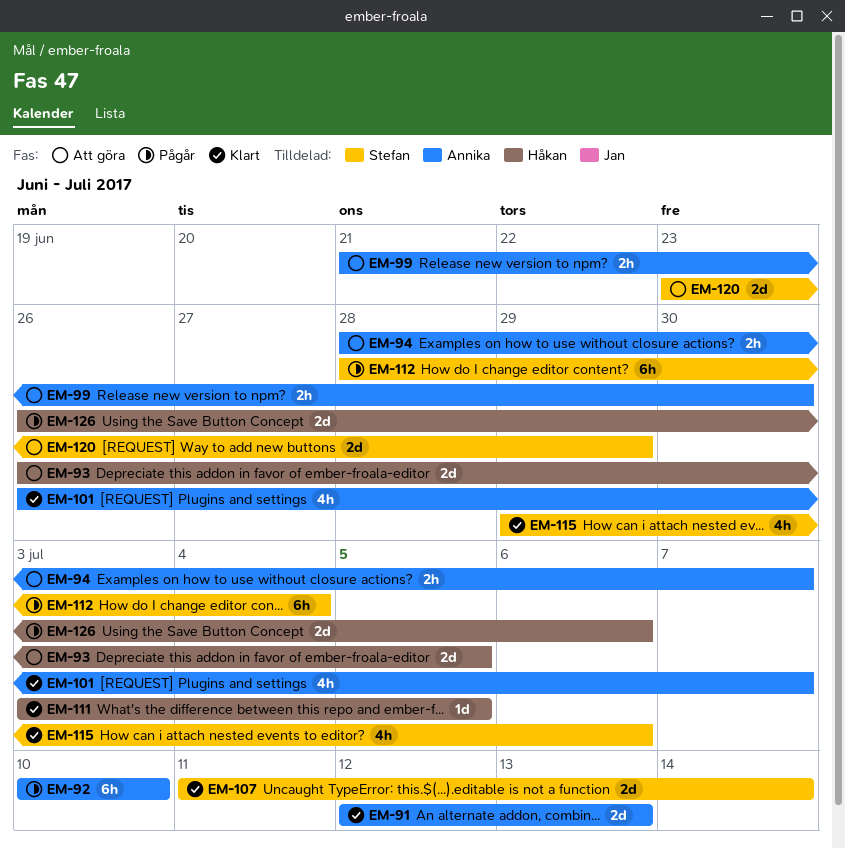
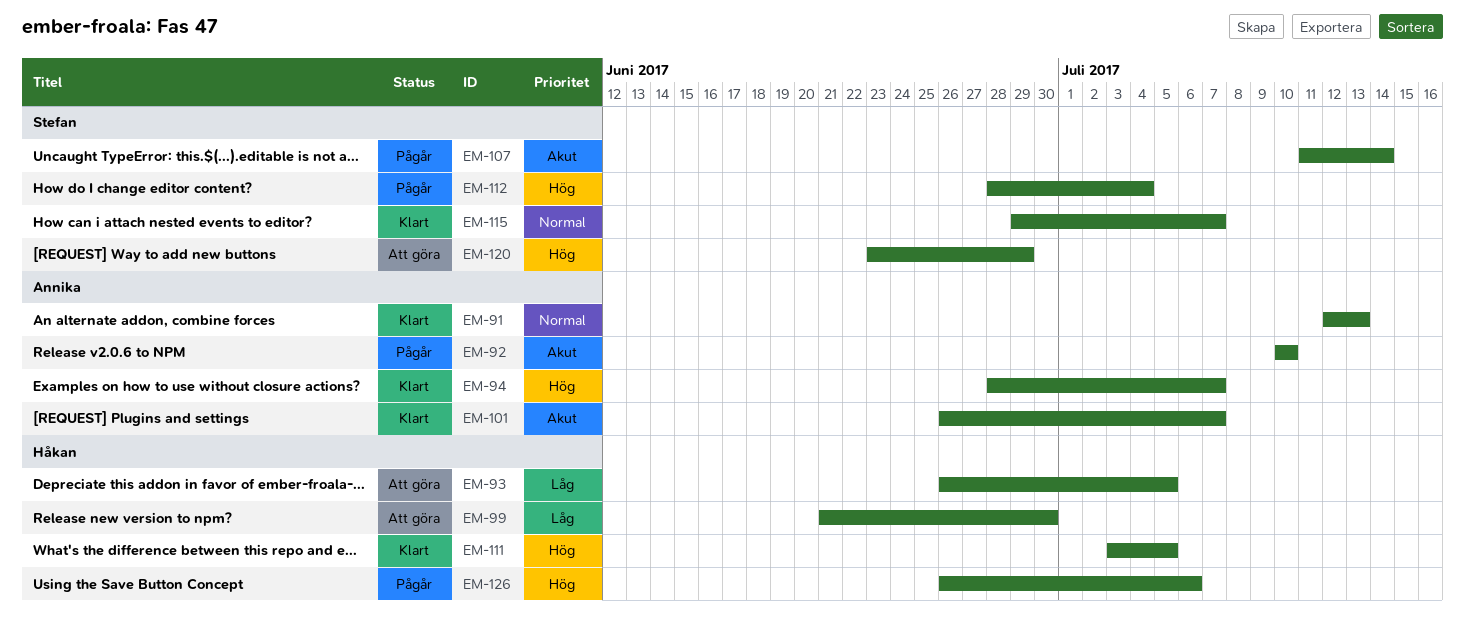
EM-94, status: Att göra -> Klart
EM-99, owner: Annika -> Håkan
EM-107, status: Klart -> Pågår
EM-115, due: Jul 6 -> Jul 7

